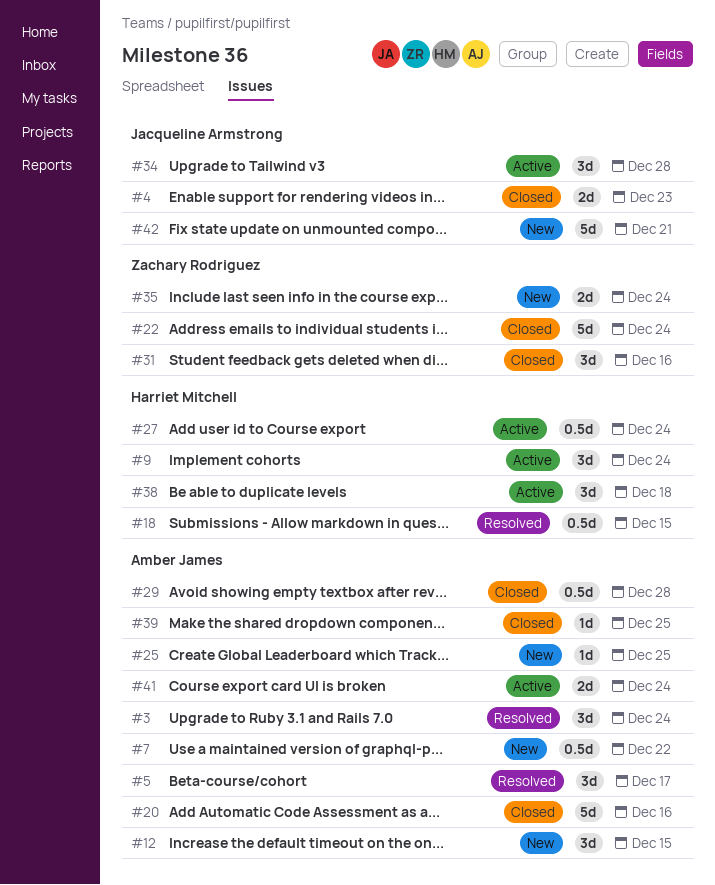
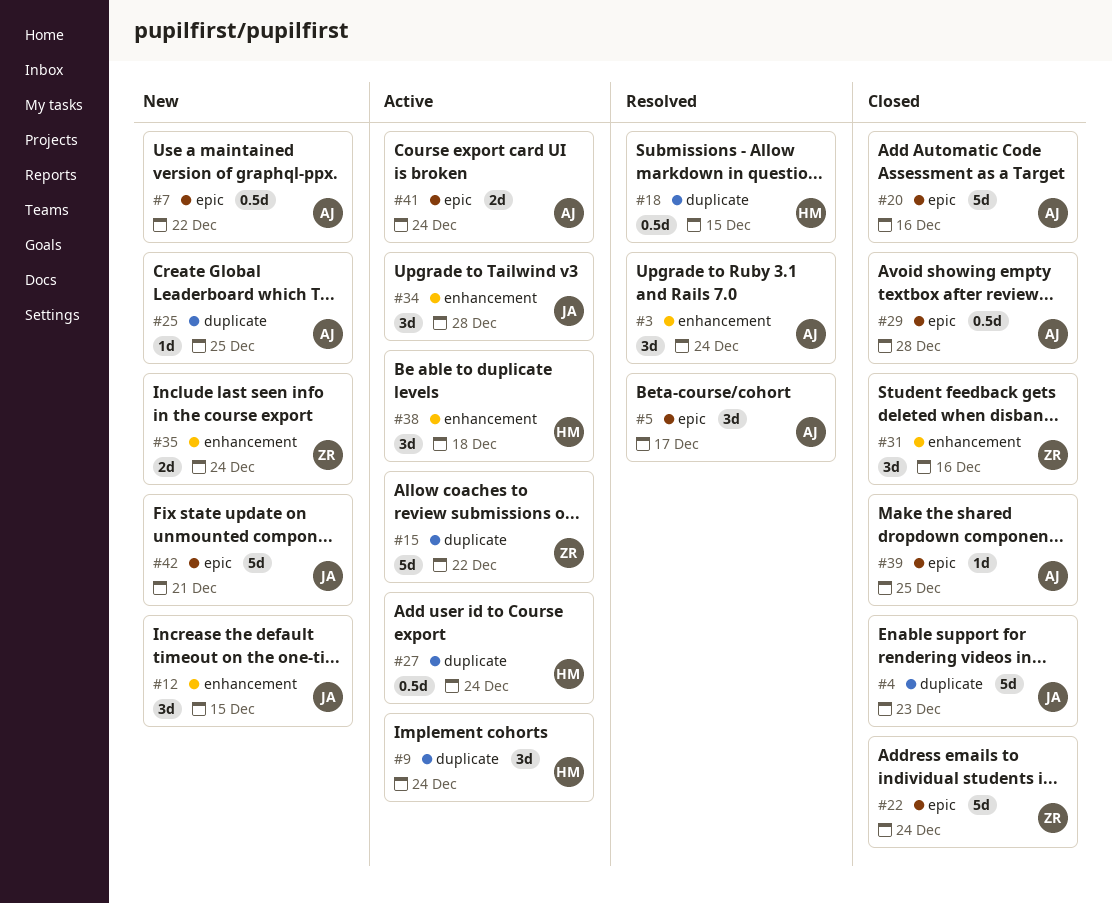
#4, estimate: 2d -> 5d
#12, owner: Amber James -> Jacqueline Armstrong
#15: none -> present

